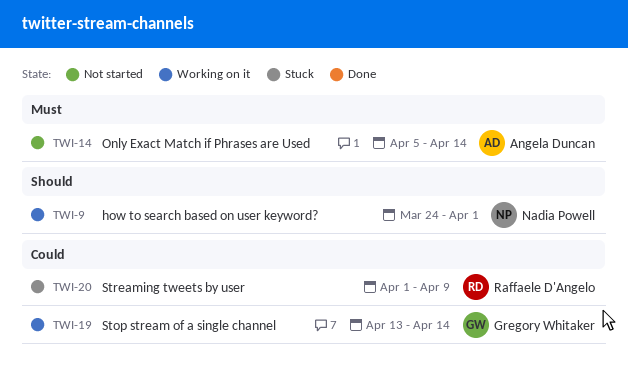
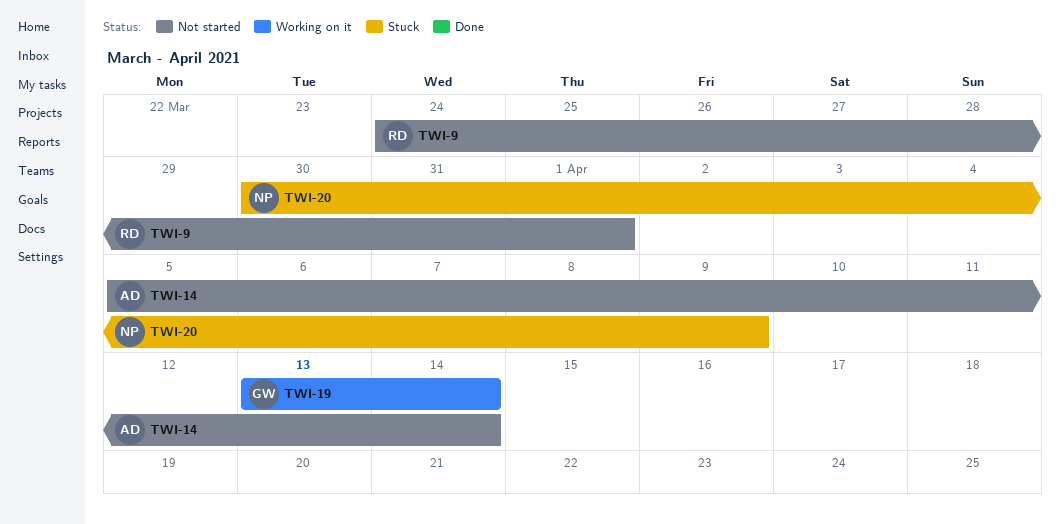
TWI-9, status: Working on it -> Not started
TWI-9, owner: Nadia Powell -> Raffaele D'Angelo
TWI-20, owner: Raffaele D'Angelo -> Nadia Powell
TWI-20, start: Apr 1 -> Mar 30

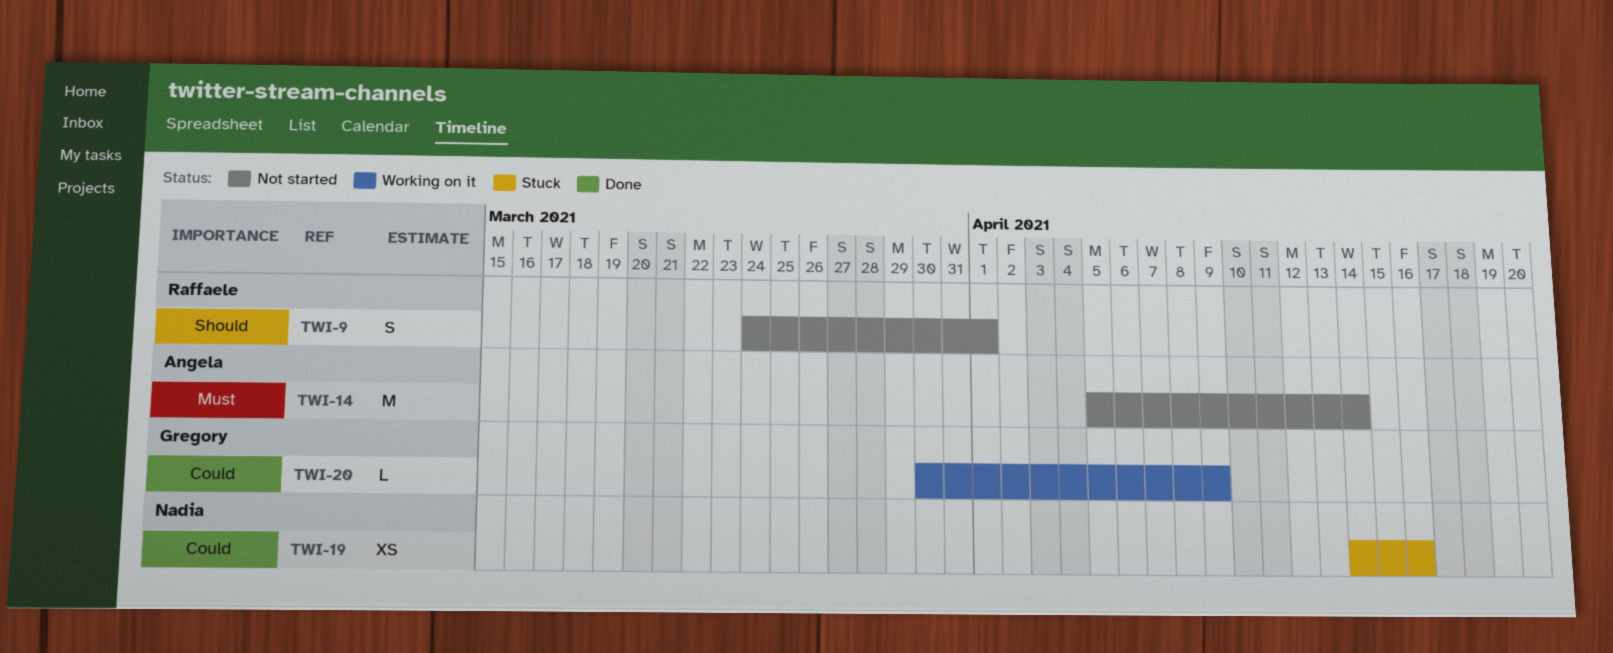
TWI-19, status: Working on it -> Stuck
TWI-19, owner: Gregory -> Nadia
TWI-19, start: Apr 13 -> Apr 14
TWI-19, due: Apr 14 -> Apr 16
TWI-20, status: Stuck -> Working on it
TWI-20, owner: Nadia -> Gregory

